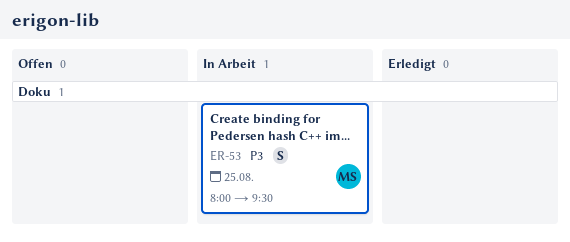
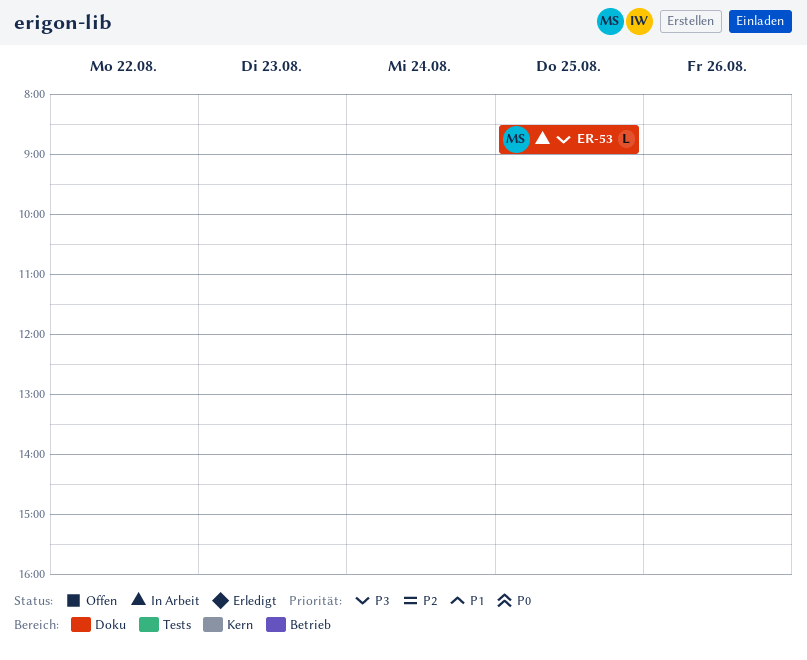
ER-53, estimate: S -> L
ER-53, begins: 08:00 -> 08:30
ER-53, ends: 09:30 -> 09:00

